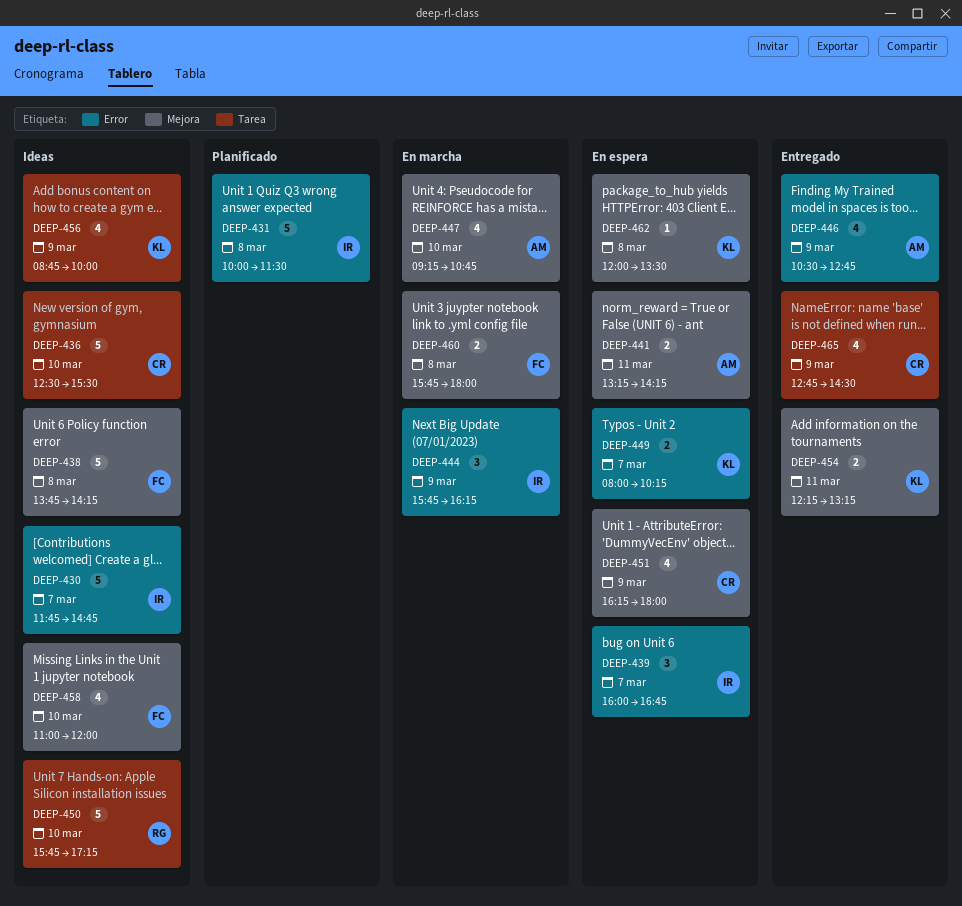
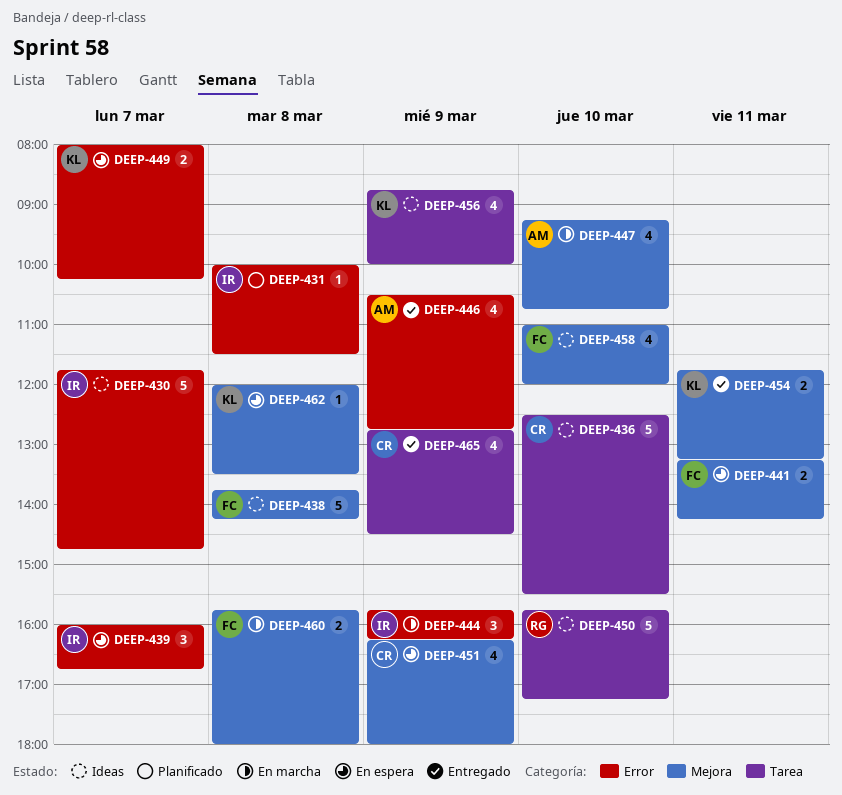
DEEP-431, estimate: 5 -> 1
DEEP-441, owner: AM -> FC
DEEP-454, begins: 12:15 -> 11:45

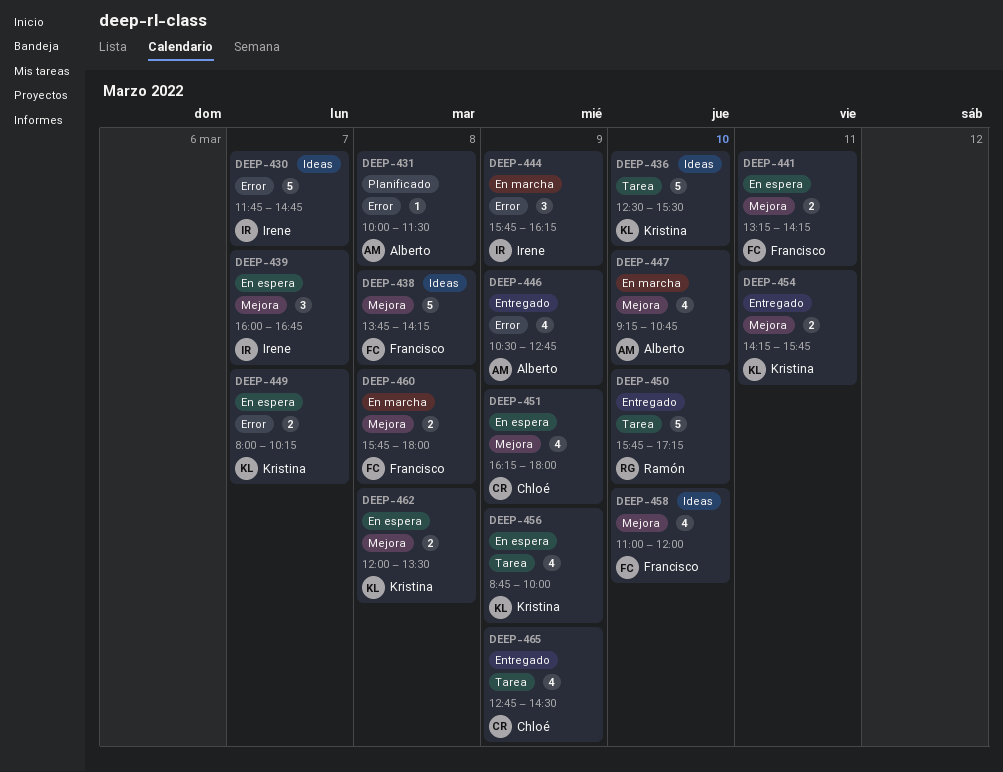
DEEP-431, owner: Irene -> Alberto
DEEP-436, owner: Chloé -> Kristina
DEEP-439, label: Error -> Mejora
DEEP-450, status: Ideas -> Entregado
DEEP-454, begins: 11:45 -> 14:15
DEEP-454, ends: 13:15 -> 15:45
DEEP-456, status: Ideas -> En espera
DEEP-462, estimate: 1 -> 2

